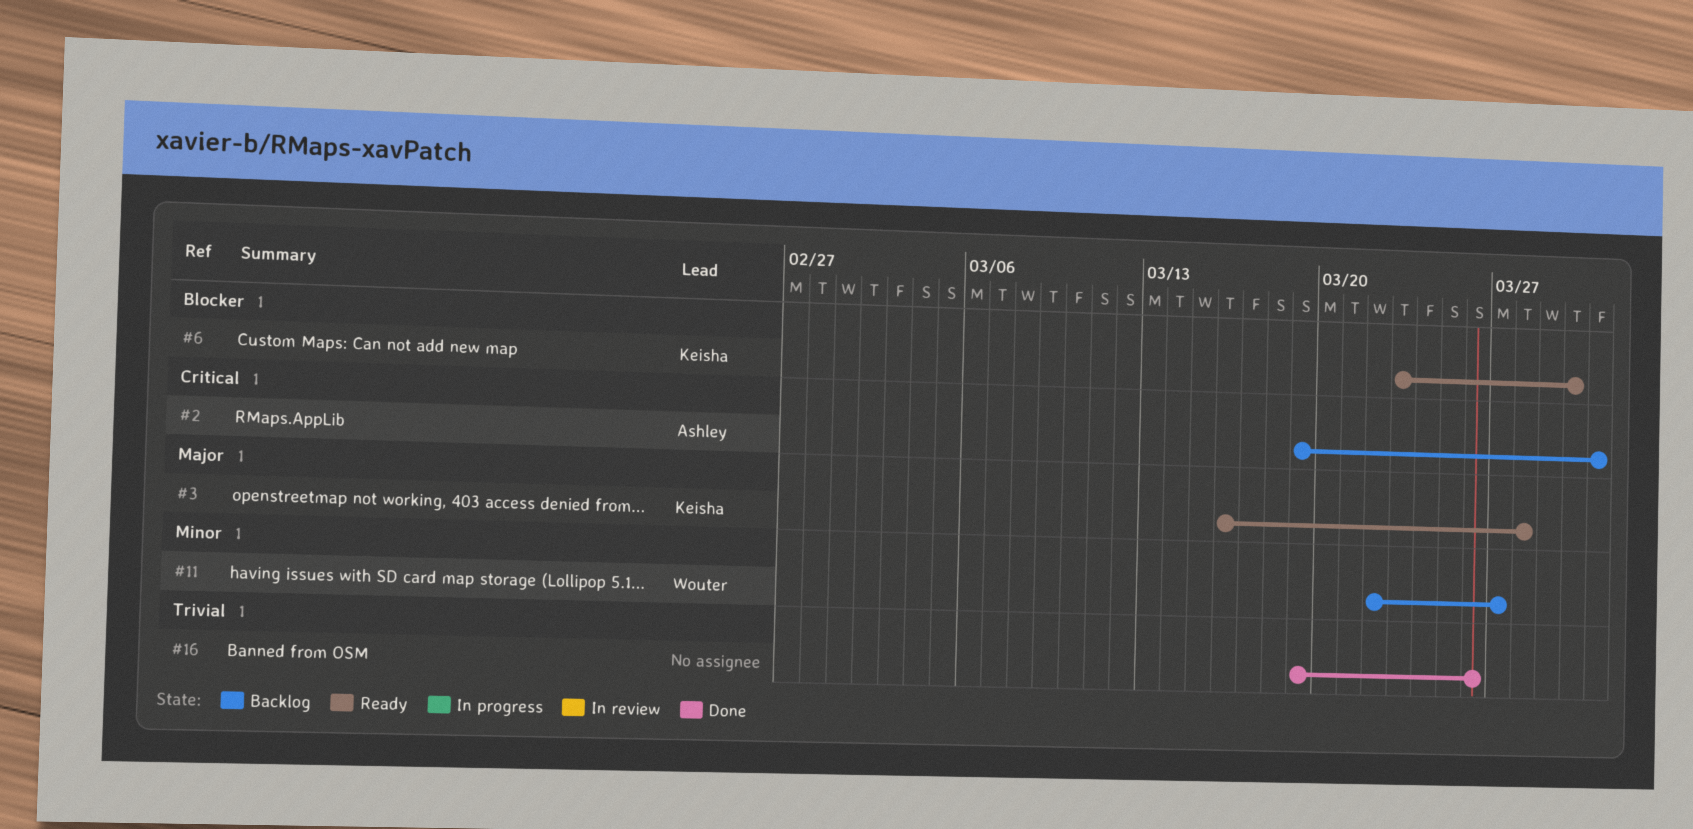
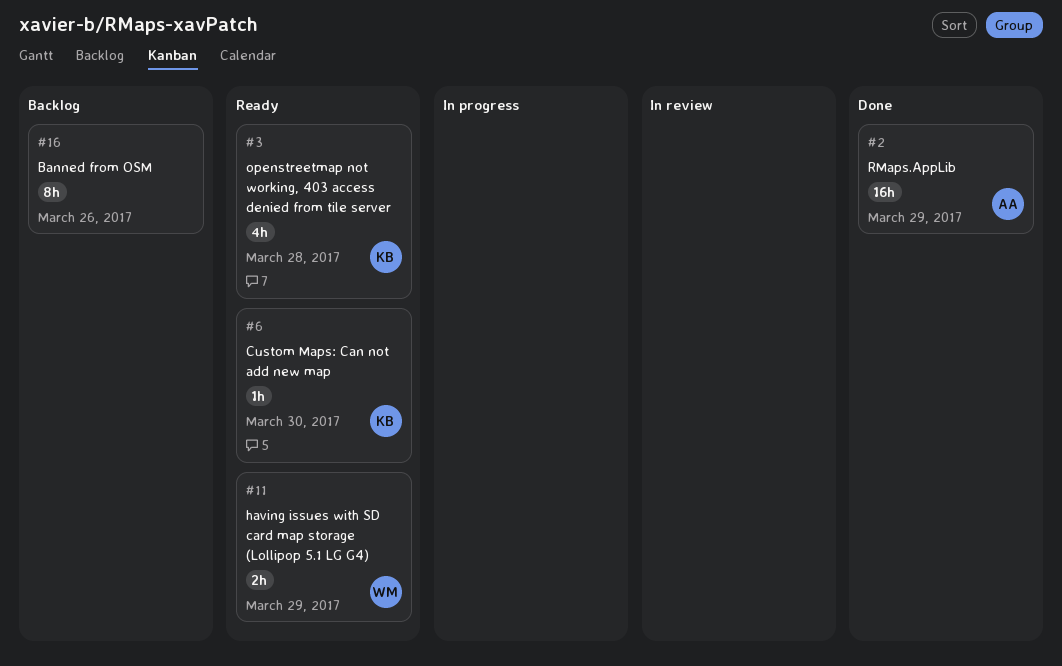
#2, status: Backlog -> Done
#2, due: Mar 31 -> Mar 29
#11, status: Backlog -> Ready
#11, due: Mar 27 -> Mar 29
#16, status: Done -> Backlog

